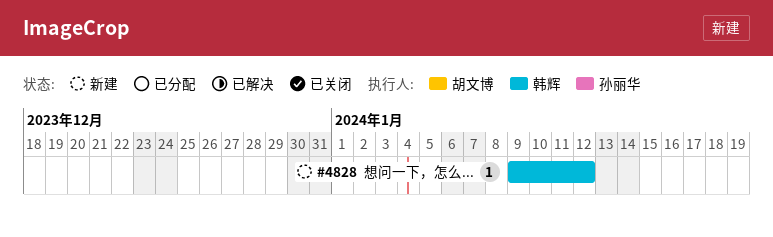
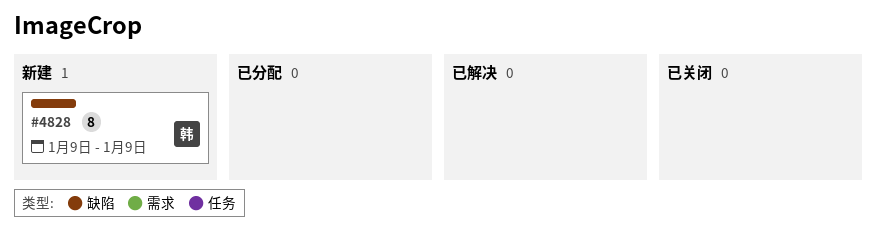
#4828, estimate: 1 -> 8
#4828, due: Jan 12 -> Jan 9

